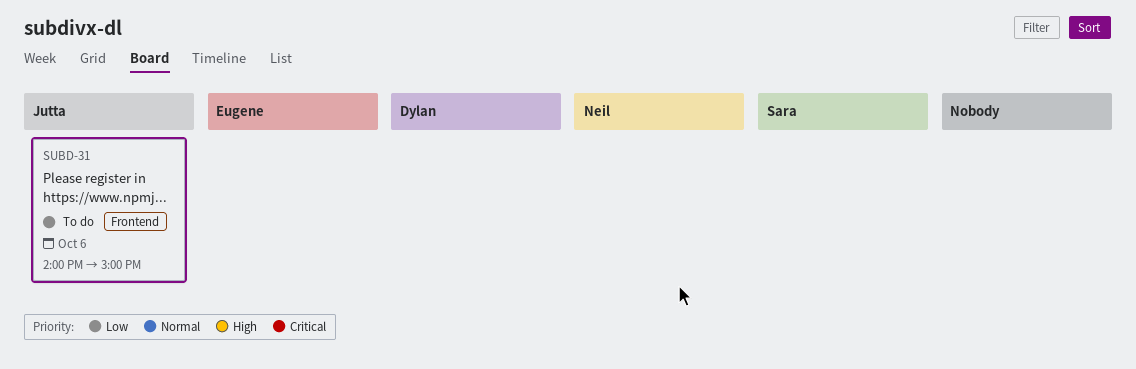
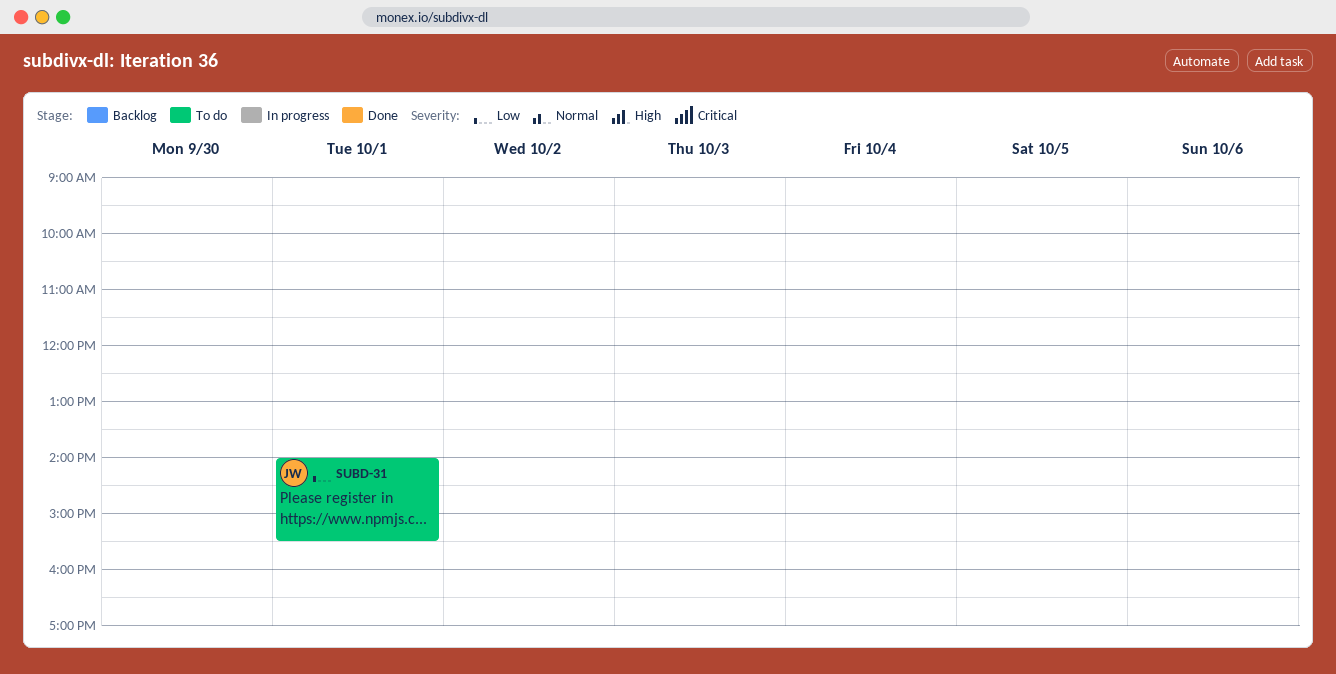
SUBD-31, day: Oct 6 -> Oct 1
SUBD-31, ends: 15:00 -> 15:30

